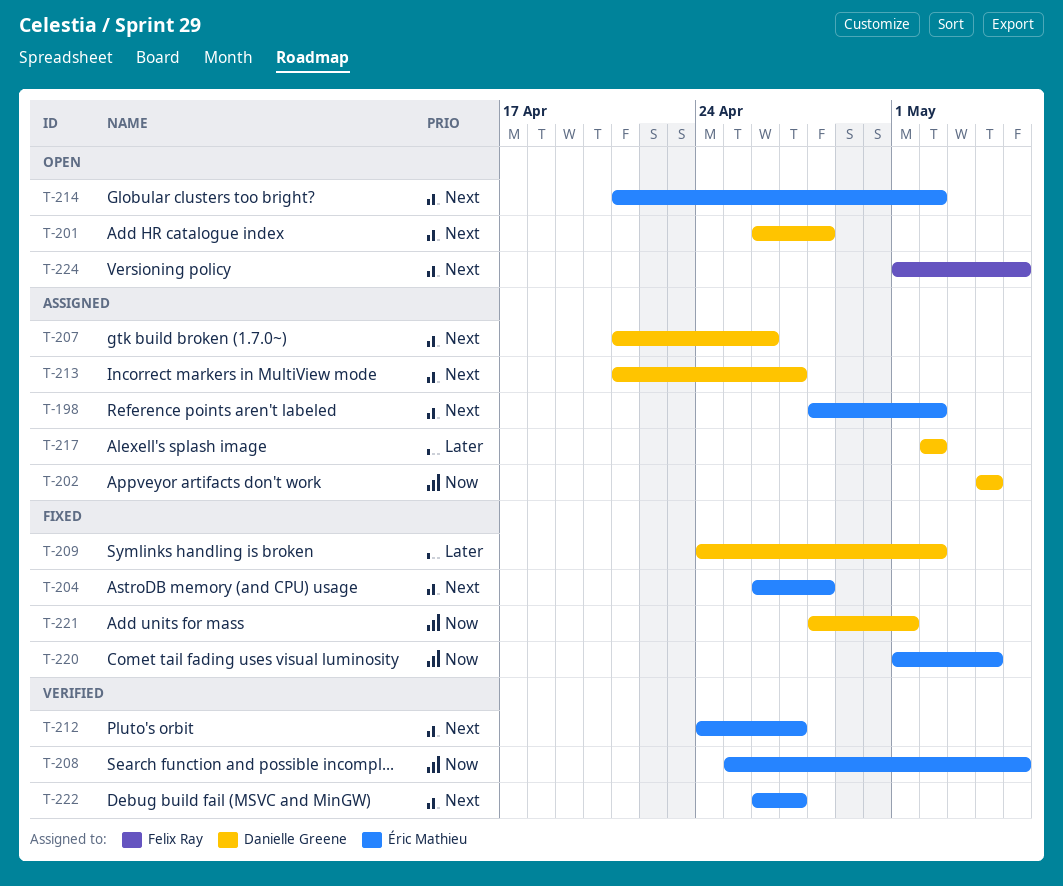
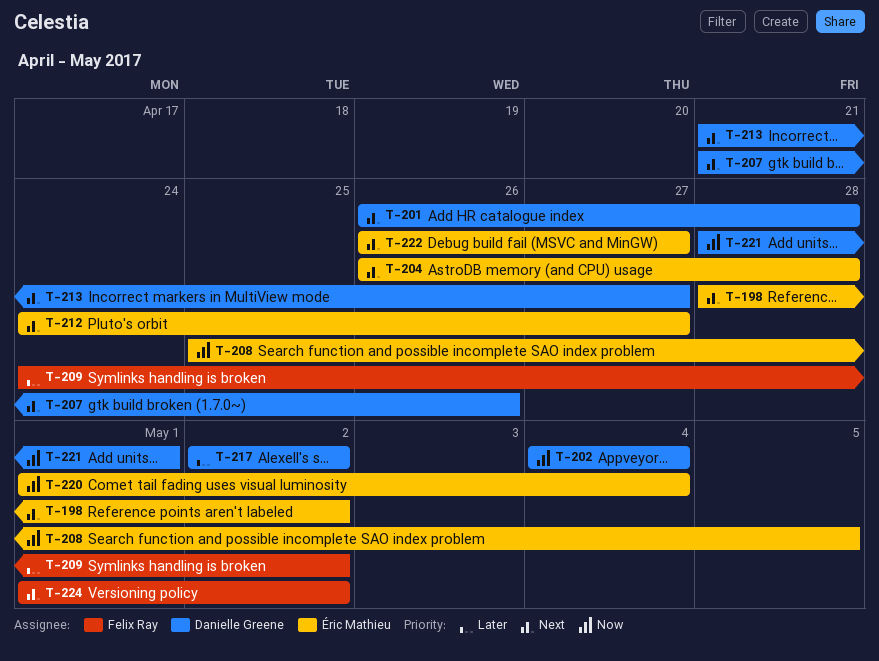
T-209, owner: Danielle Greene -> Felix Ray
T-214: present -> none
T-224, due: May 5 -> May 2

